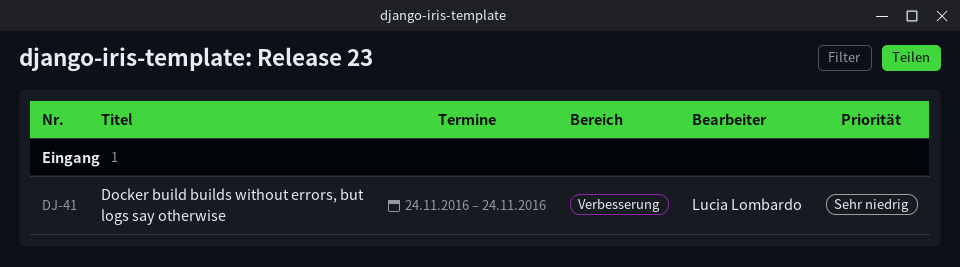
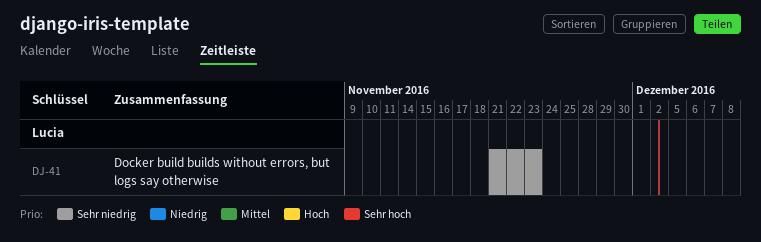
DJ-41, start: Nov 24 -> Nov 21
DJ-41, due: Nov 24 -> Nov 23

